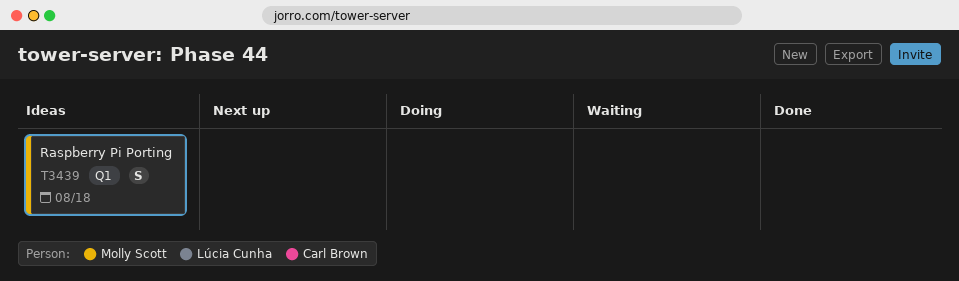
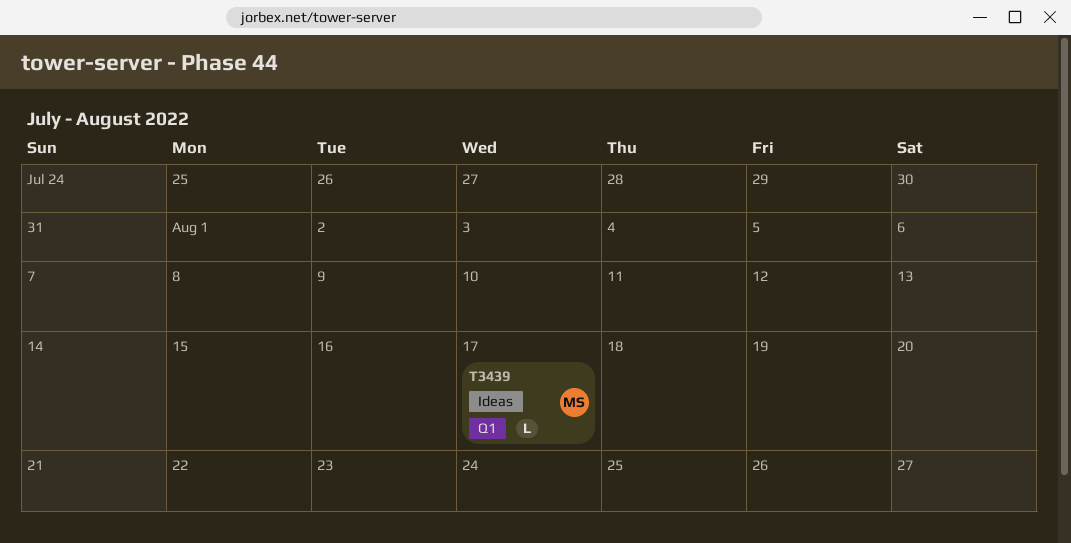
T3439, estimate: S -> L
T3439, due: Aug 18 -> Aug 17

